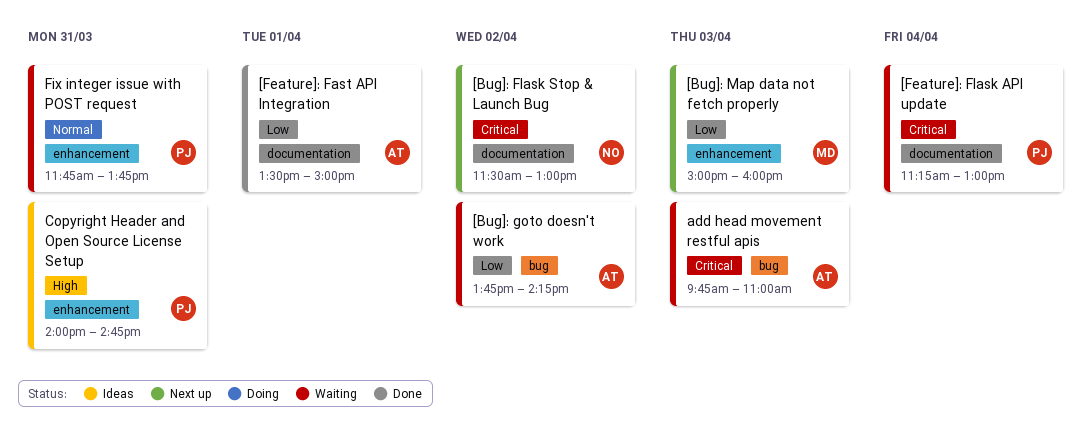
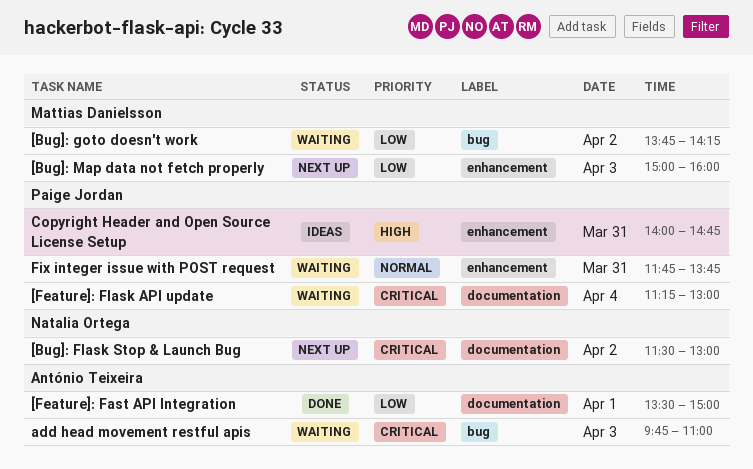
[Bug]: goto doesn't work, owner: António Teixeira -> Mattias Danielsson

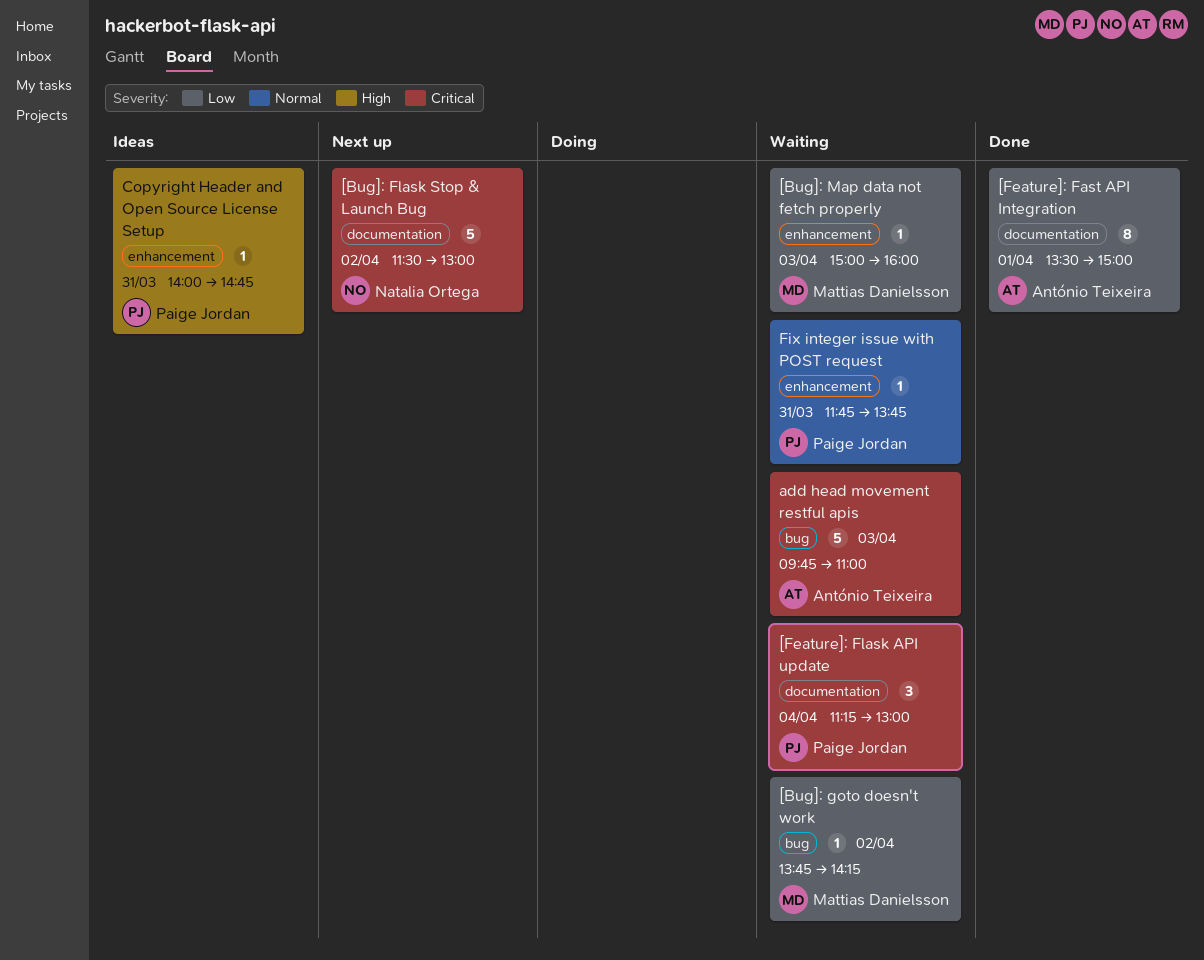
[Bug]: Map data not fetch properly, status: Next up -> Waiting

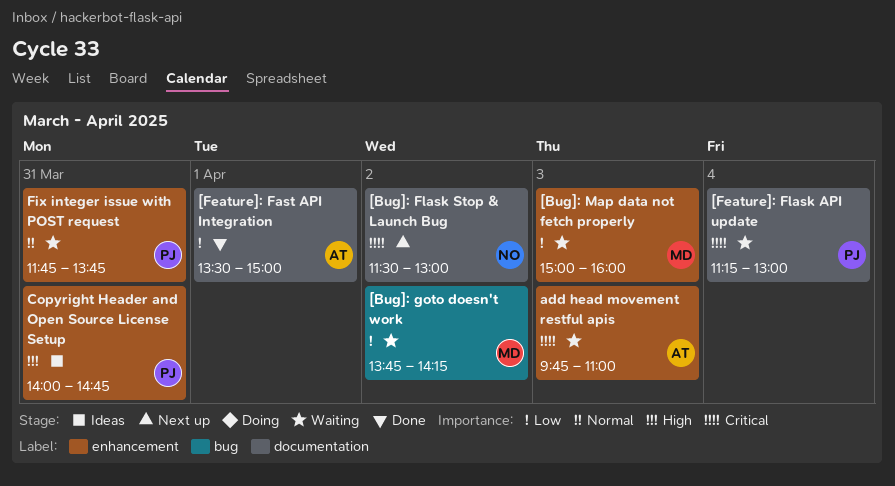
add head movement restful apis, label: bug -> enhancement

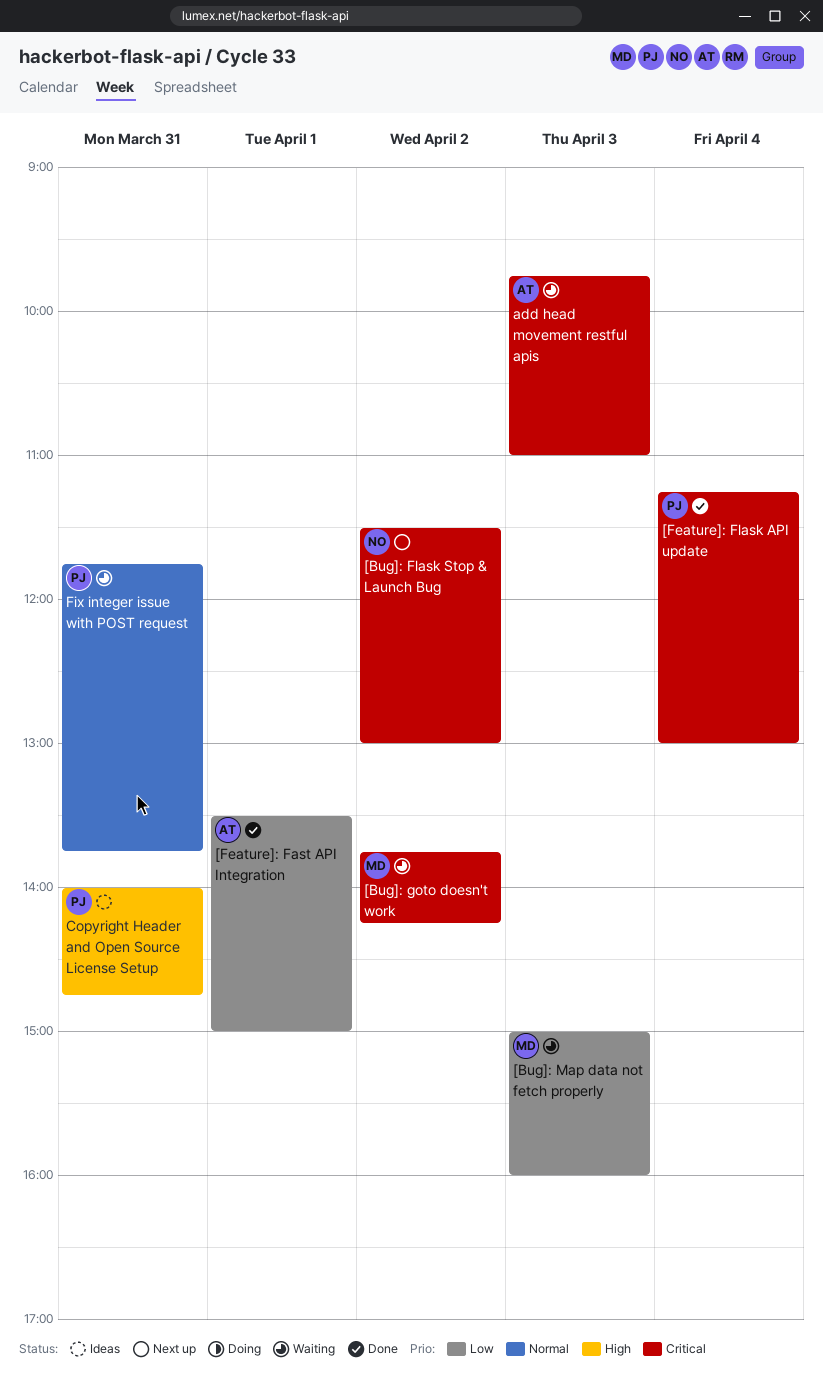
[Bug]: goto doesn't work, priority: Low -> Critical
[Feature]: Flask API update, status: Waiting -> Done

